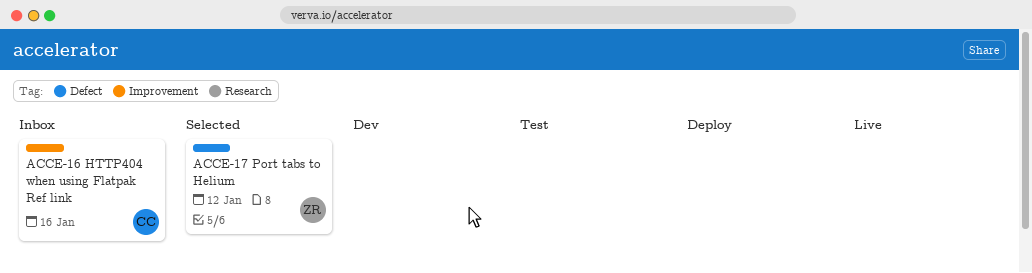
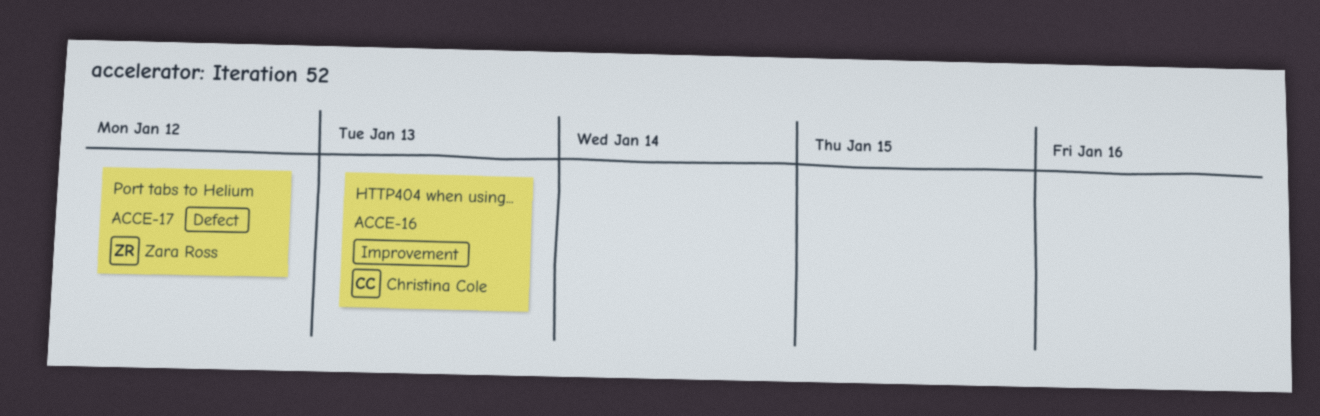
ACCE-16, due: Jan 16 -> Jan 13

